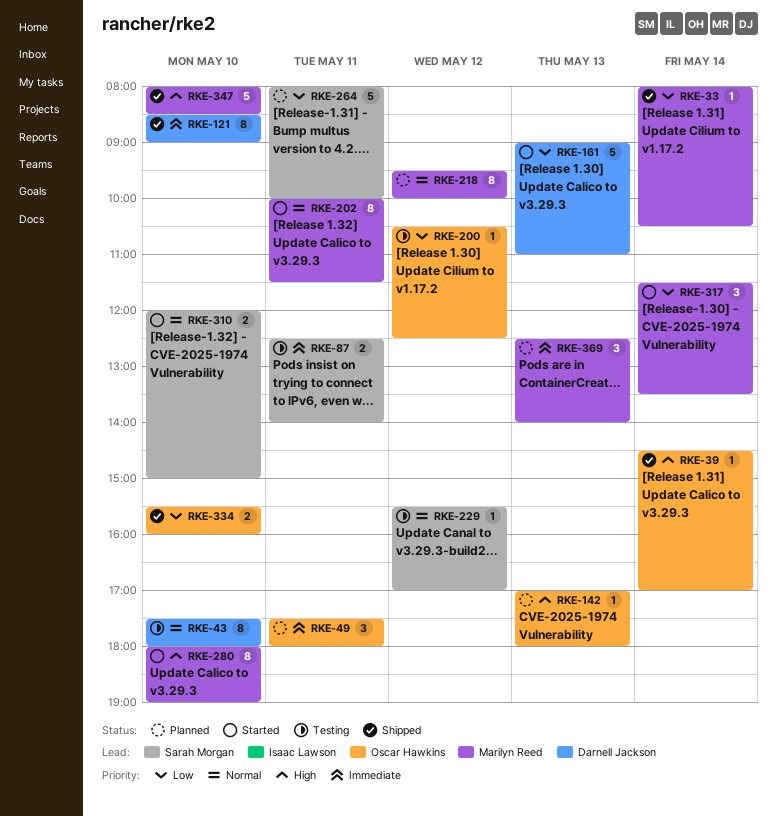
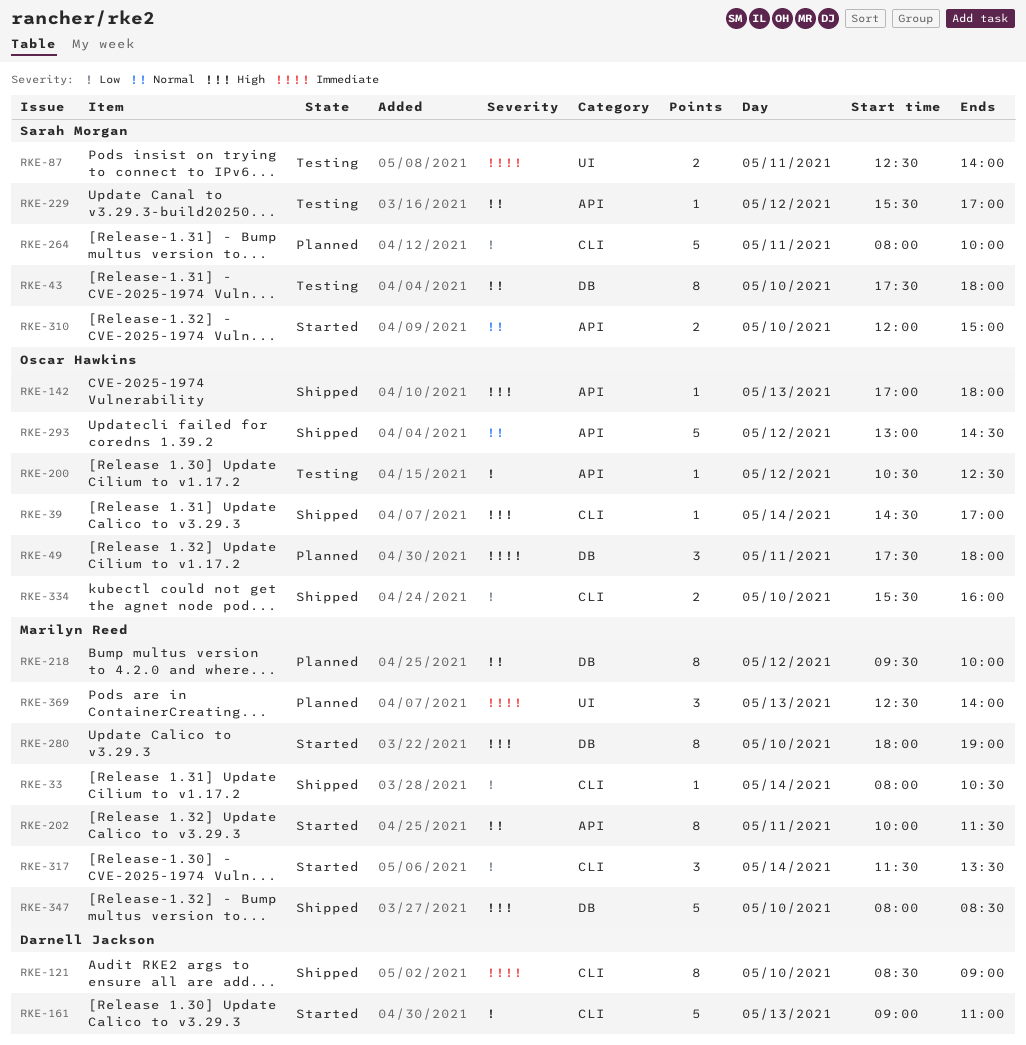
RKE-43, owner: Darnell Jackson -> Sarah Morgan
RKE-142, status: Planned -> Shipped
RKE-293: none -> present

